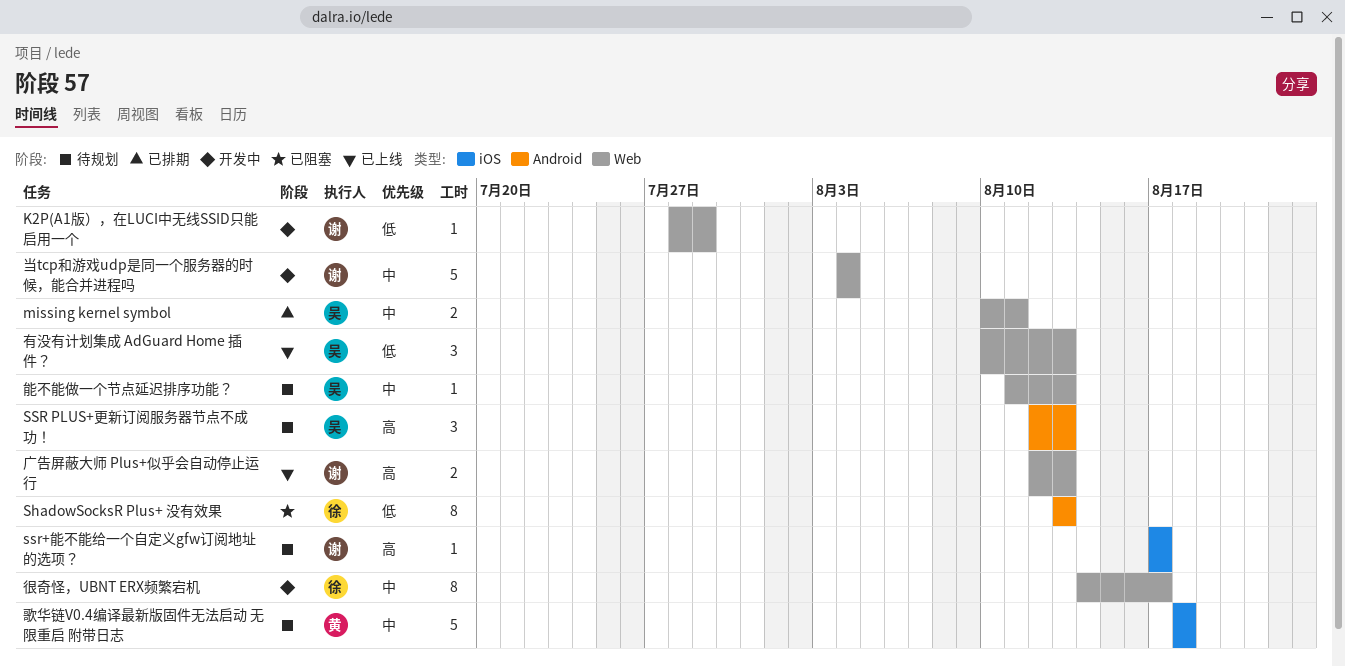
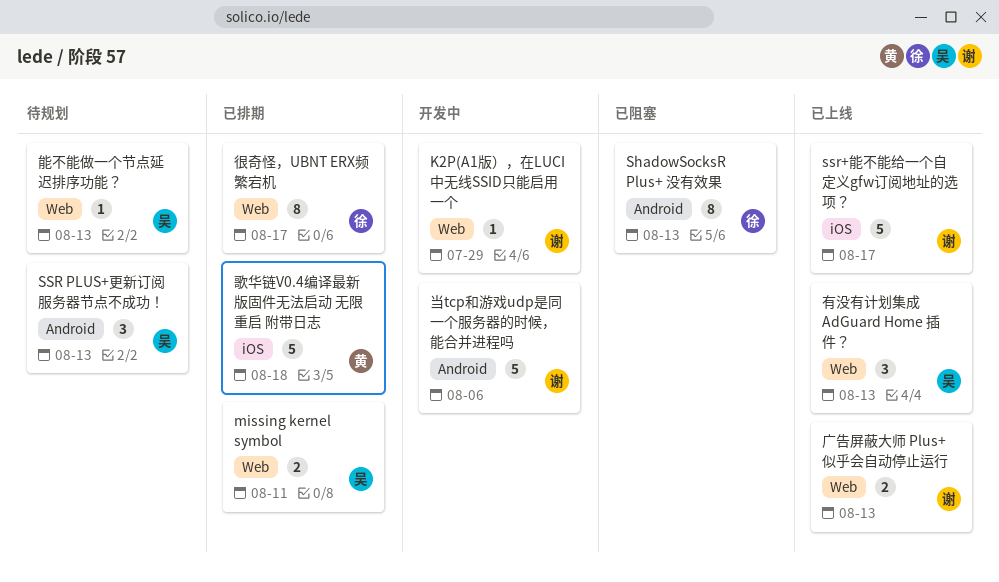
ssr+能不能给一个自定义gfw订阅地址的选项？, status: 待规划 -> 已上线
ssr+能不能给一个自定义gfw订阅地址的选项？, estimate: 1 -> 5
当tcp和游戏udp是同一个服务器的时候，能合并进程吗, label: Web -> Android
当tcp和游戏udp是同一个服务器的时候，能合并进程吗, due: Aug 4 -> Aug 6
很奇怪，UBNT ERX频繁宕机, status: 开发中 -> 已排期
歌华链V0.4编译最新版固件无法启动 无限重启 附带日志, status: 待规划 -> 已排期

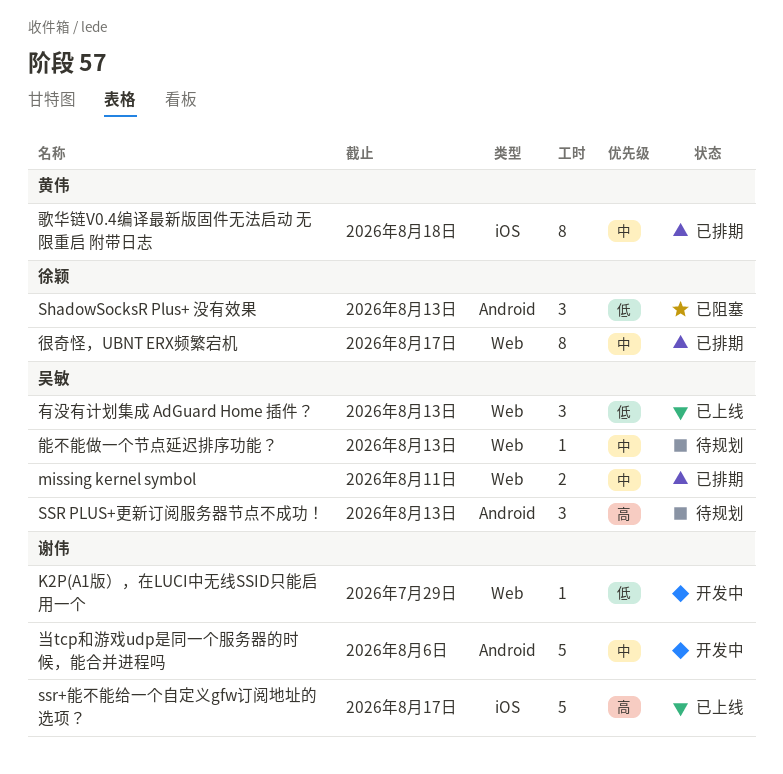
ShadowSocksR Plus+ 没有效果, estimate: 8 -> 3
广告屏蔽大师 Plus+似乎会自动停止运行: present -> none
歌华链V0.4编译最新版固件无法启动 无限重启 附带日志, estimate: 5 -> 8

